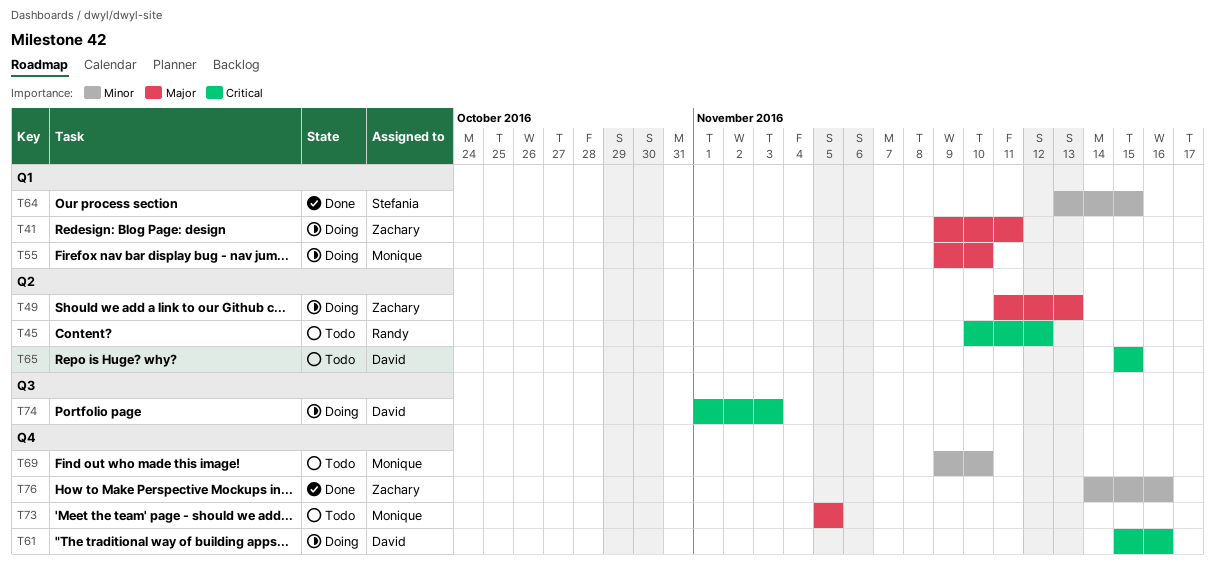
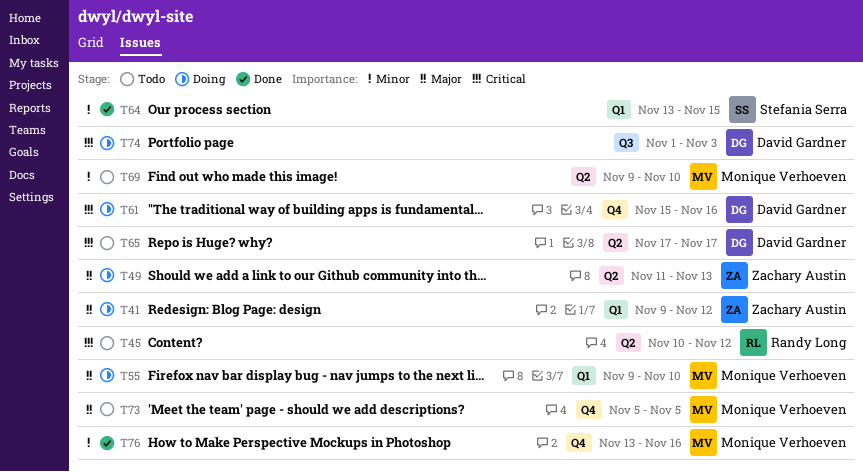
T41, due: Nov 11 -> Nov 12
T65, start: Nov 15 -> Nov 17
T65, due: Nov 15 -> Nov 17
T69, label: Q4 -> Q2
T76, owner: Zachary Austin -> Monique Verhoeven
T76, start: Nov 14 -> Nov 13

